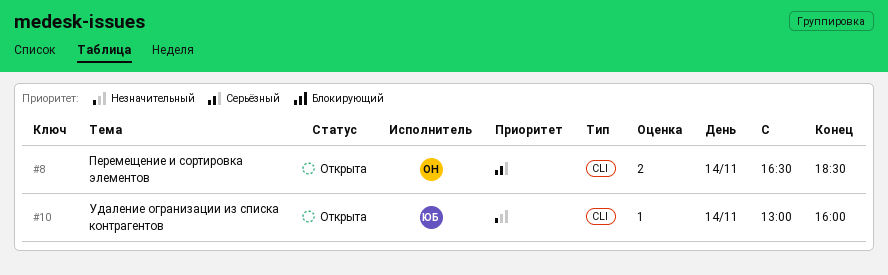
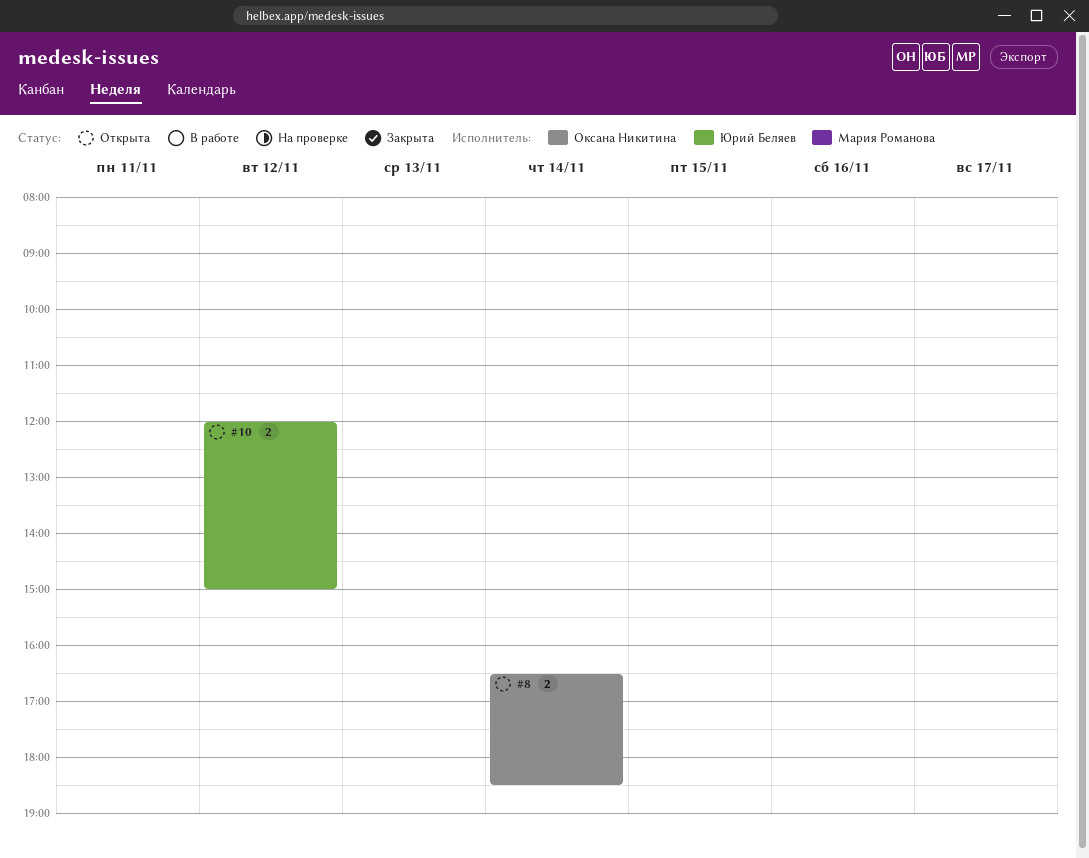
#10, estimate: 1 -> 2
#10, day: Nov 14 -> Nov 12
#10, begins: 13:00 -> 12:00
#10, ends: 16:00 -> 15:00

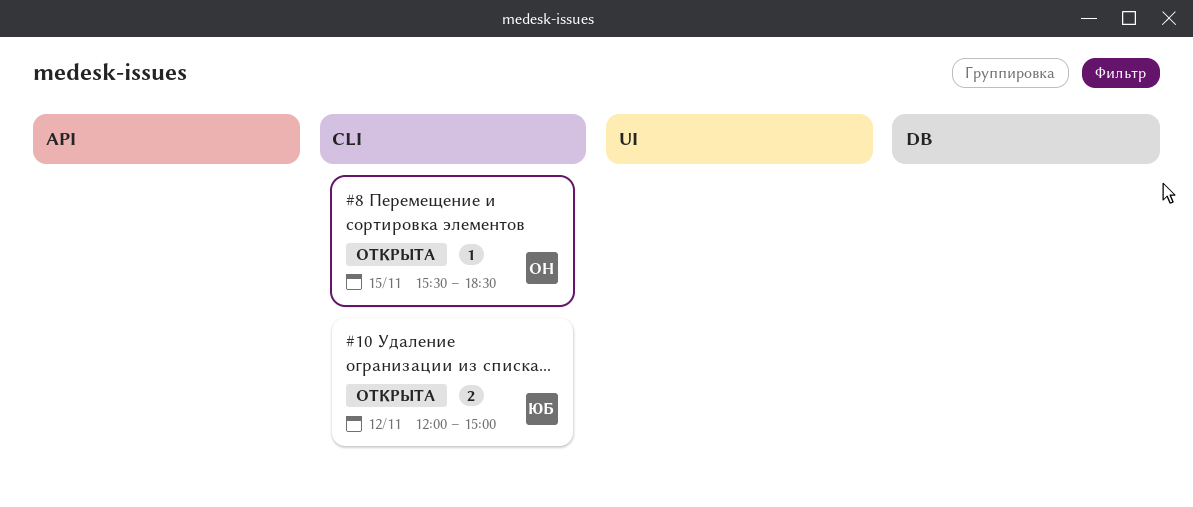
#8, estimate: 2 -> 1
#8, day: Nov 14 -> Nov 15
#8, begins: 16:30 -> 15:30

